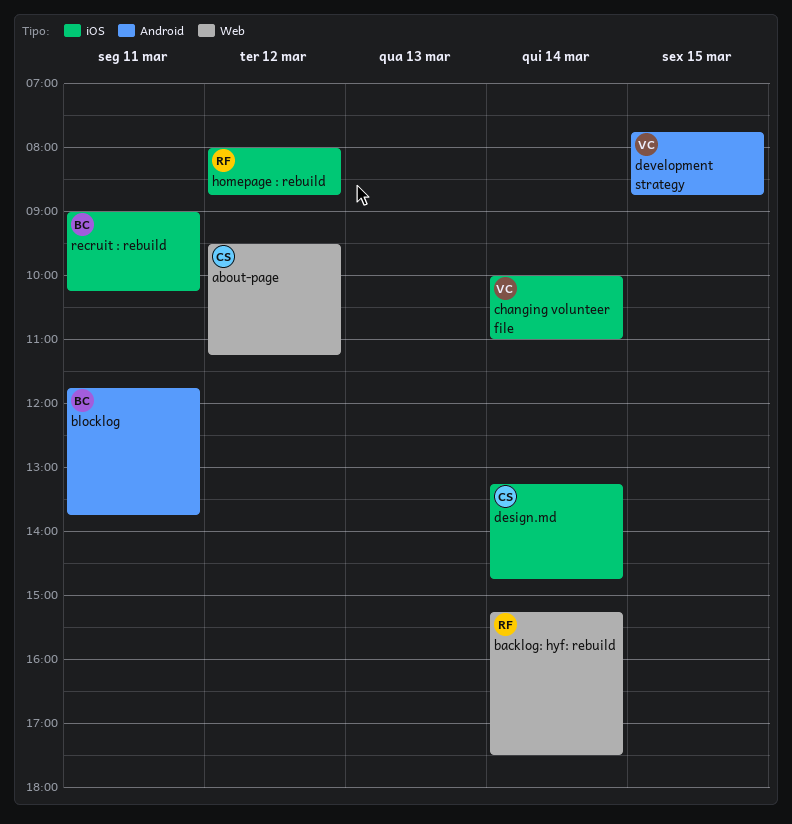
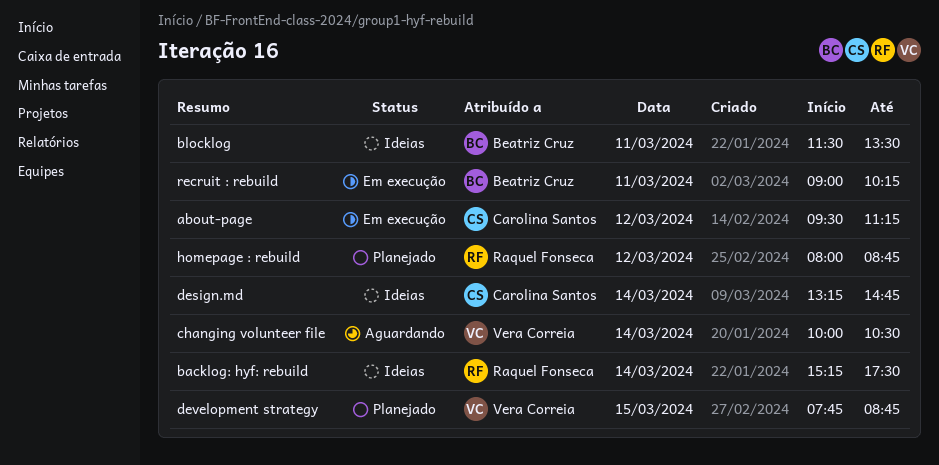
blocklog, begins: 11:45 -> 11:30
blocklog, ends: 13:45 -> 13:30
changing volunteer file, ends: 11:00 -> 10:30

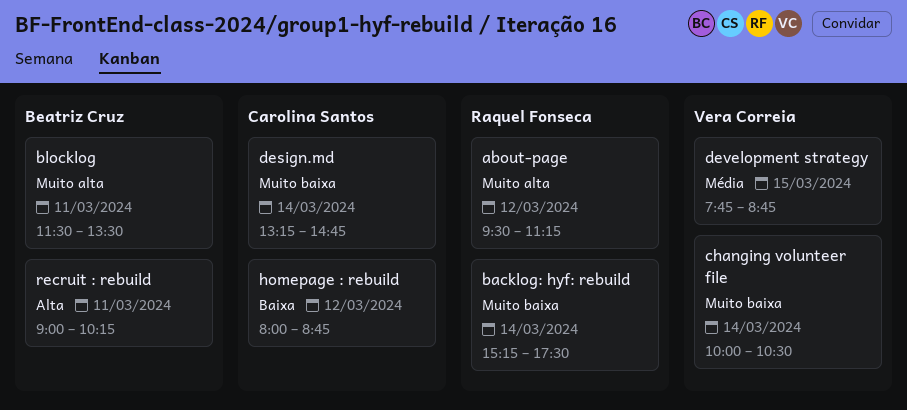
about-page, owner: Carolina Santos -> Raquel Fonseca
homepage : rebuild, owner: Raquel Fonseca -> Carolina Santos

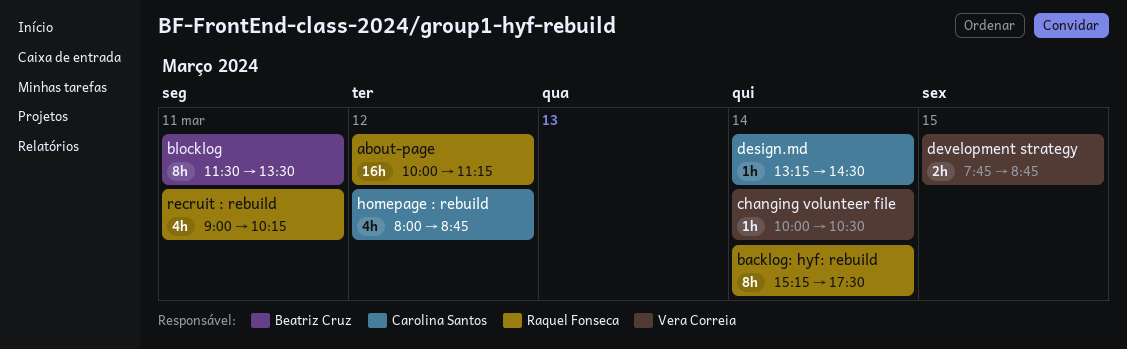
about-page, begins: 09:30 -> 10:00
design.md, ends: 14:45 -> 14:30
recruit : rebuild, owner: Beatriz Cruz -> Raquel Fonseca

